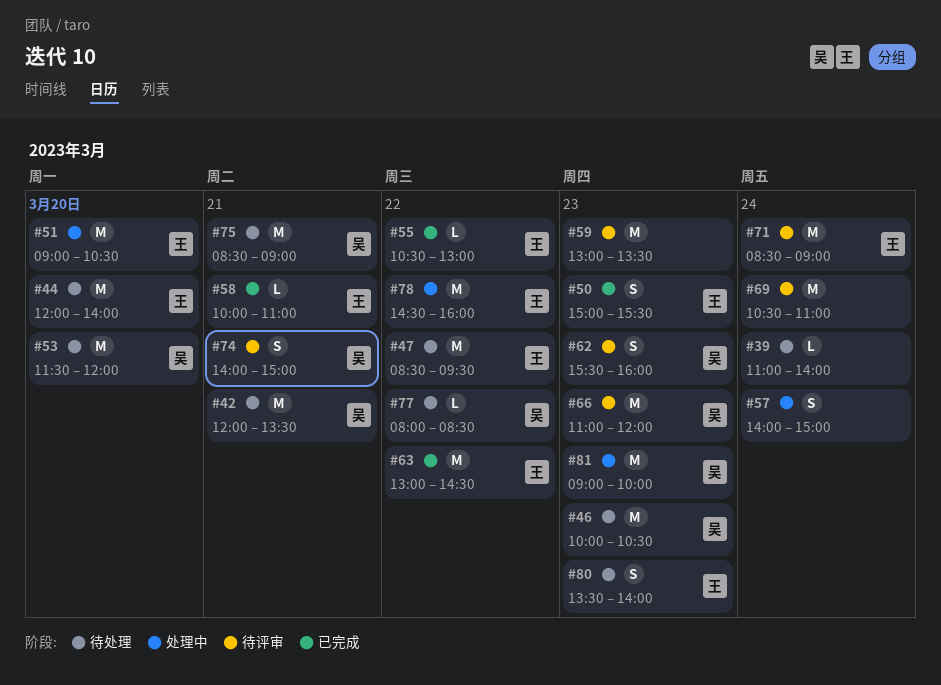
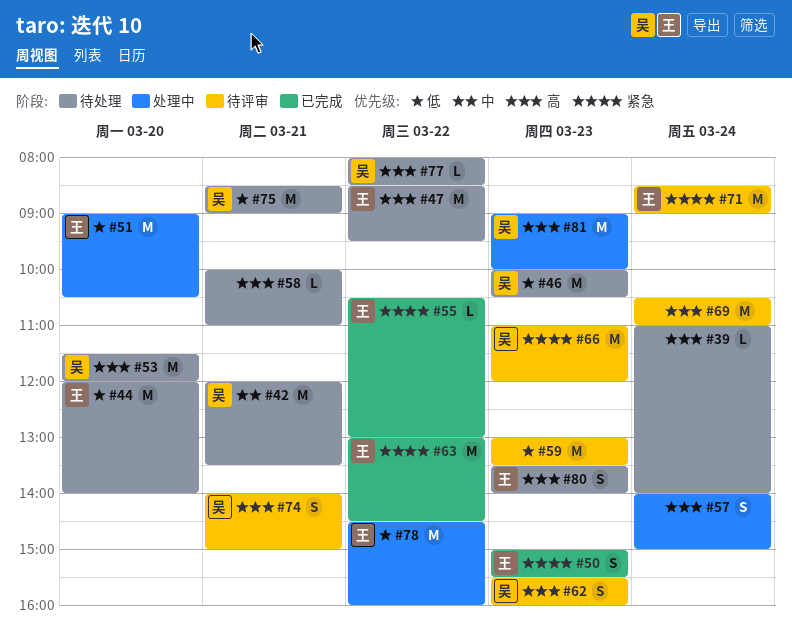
#58, status: 已完成 -> 待处理
#58, owner: 王 -> none

